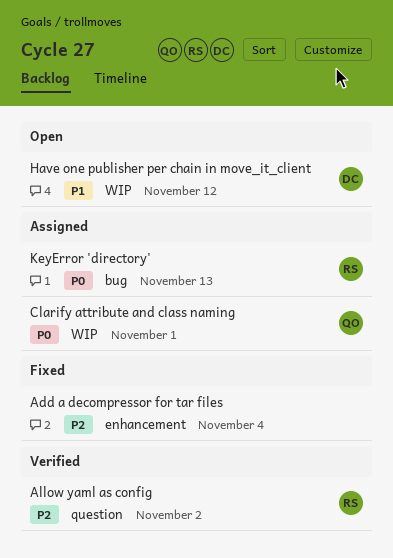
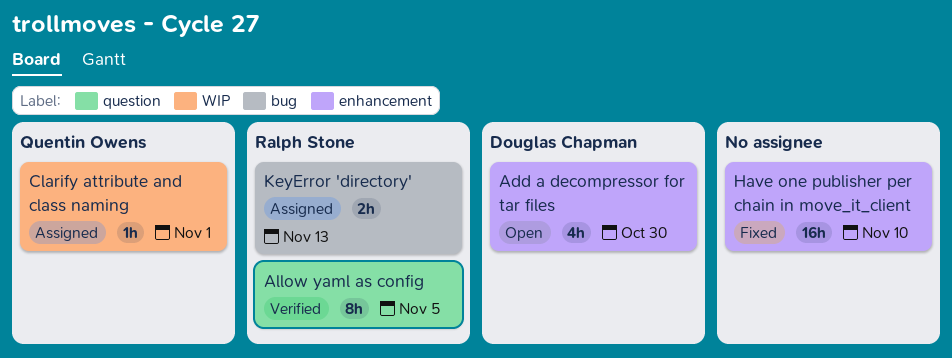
Add a decompressor for tar files, status: Fixed -> Open
Add a decompressor for tar files, owner: none -> Douglas Chapman
Add a decompressor for tar files, due: Nov 4 -> Oct 30
Allow yaml as config, due: Nov 2 -> Nov 5
Have one publisher per chain in move_it_client, status: Open -> Fixed
Have one publisher per chain in move_it_client, owner: Douglas Chapman -> none
Have one publisher per chain in move_it_client, label: WIP -> enhancement
Have one publisher per chain in move_it_client, due: Nov 12 -> Nov 10

